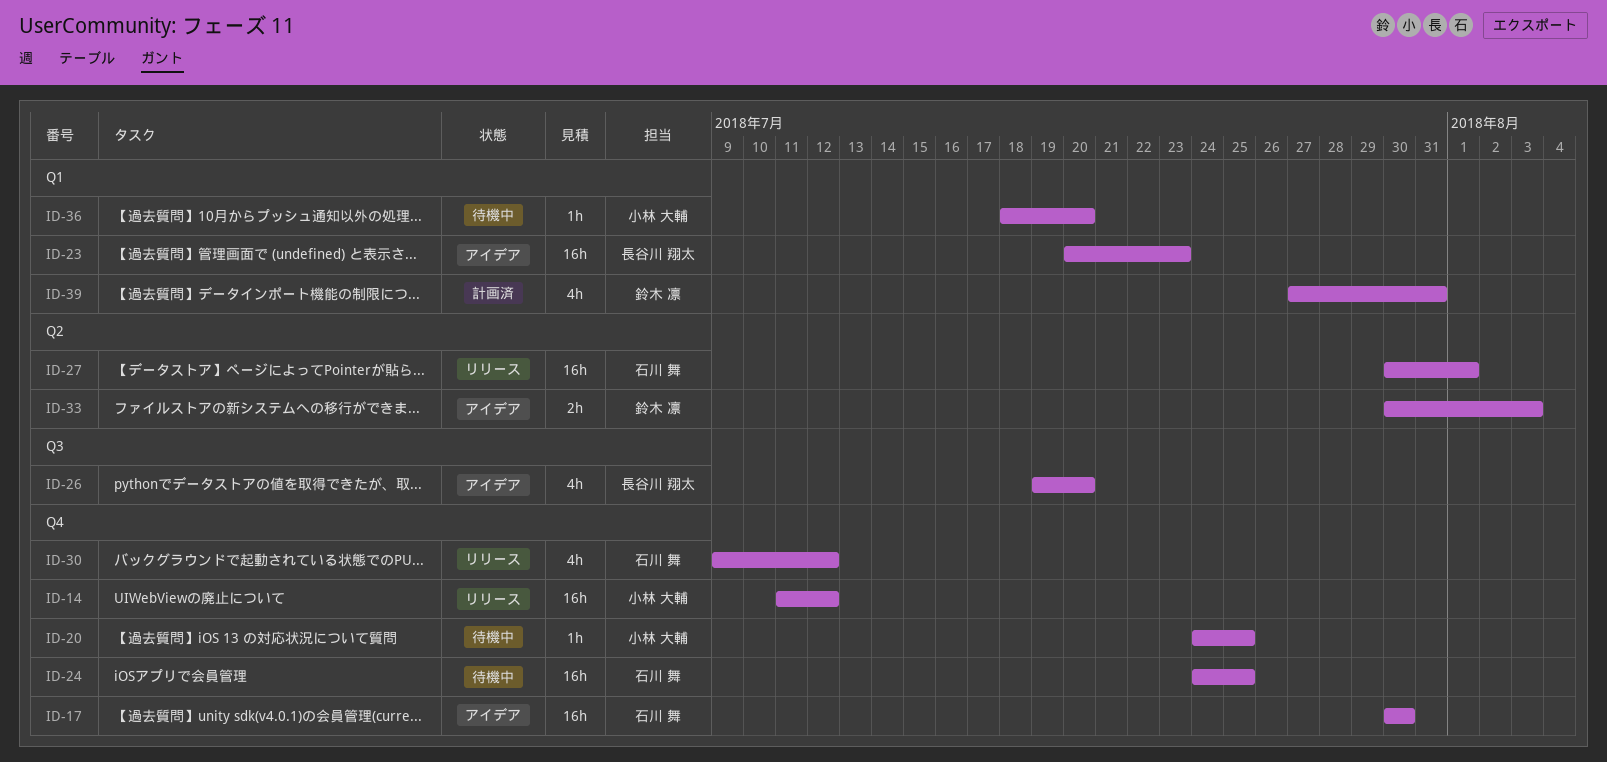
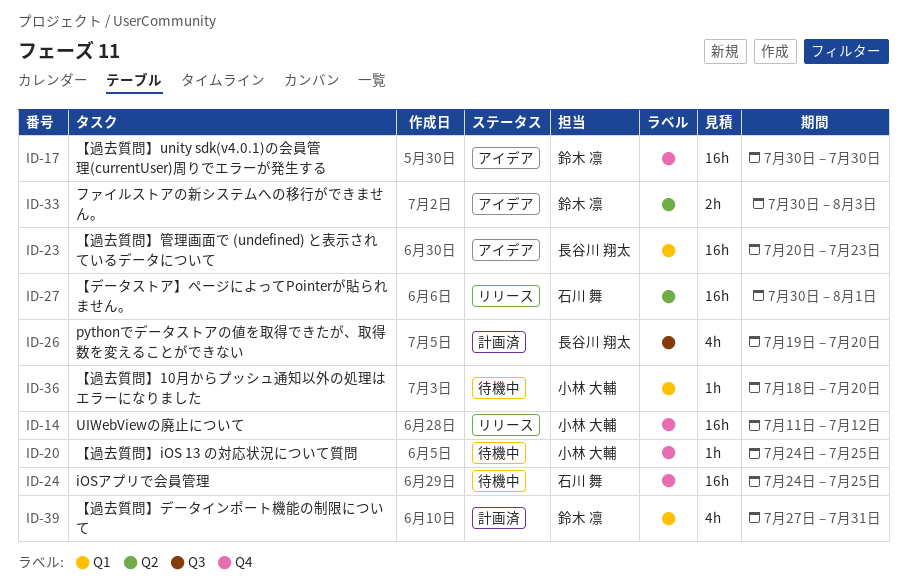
ID-17, owner: 石川 舞 -> 鈴木 凛
ID-26, status: アイデア -> 計画済
ID-30: present -> none

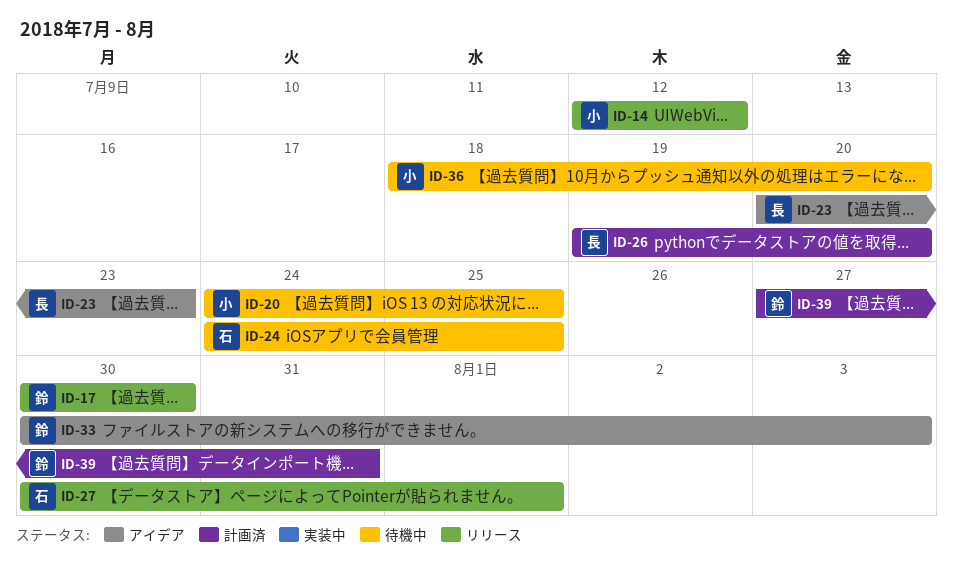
ID-14, start: Jul 11 -> Jul 12
ID-17, status: アイデア -> リリース

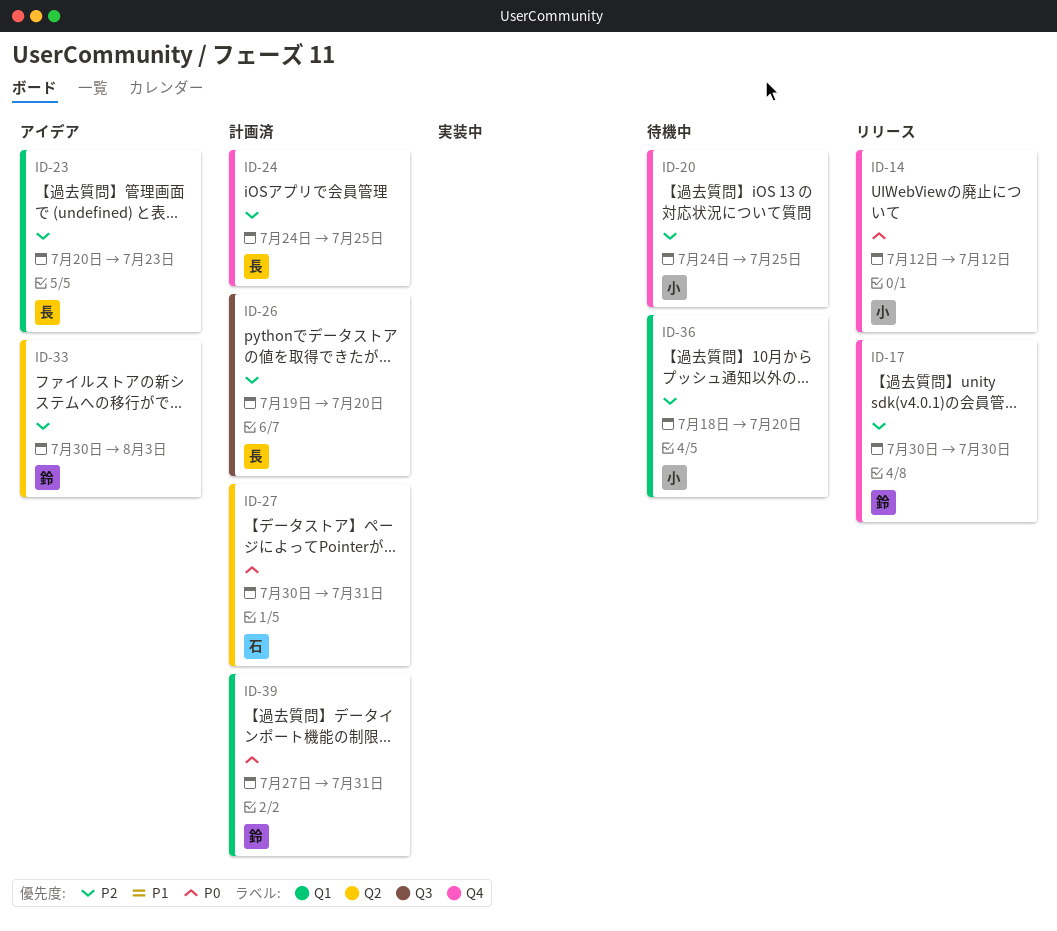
ID-24, status: 待機中 -> 計画済
ID-24, owner: 石 -> 長
ID-27, status: リリース -> 計画済
ID-27, due: Aug 1 -> Jul 31

